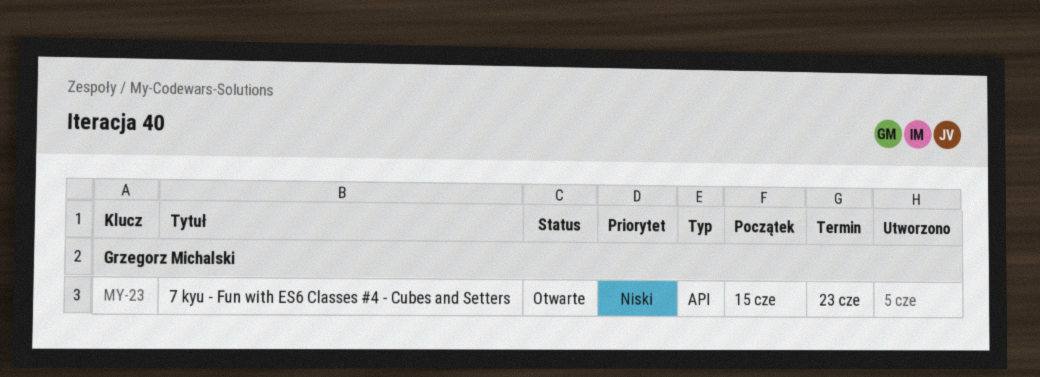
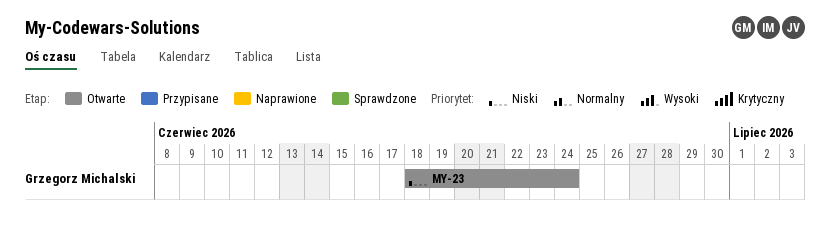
MY-23, start: Jun 15 -> Jun 18
MY-23, due: Jun 23 -> Jun 24

